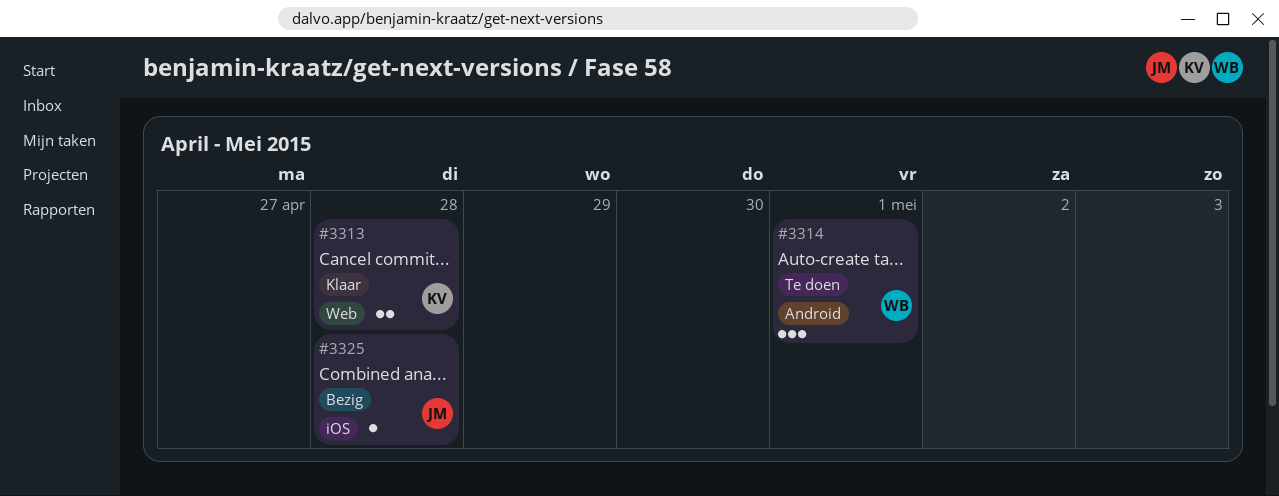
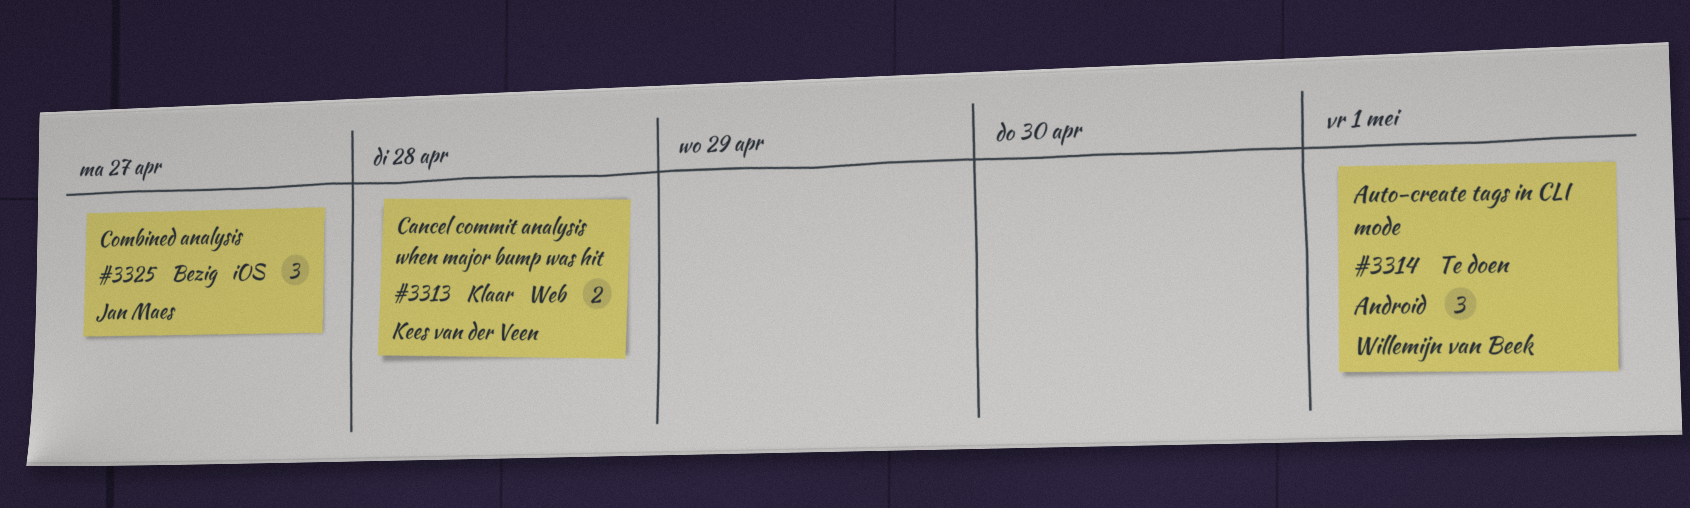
#3325, estimate: 1 -> 3
#3325, due: Apr 28 -> Apr 27

